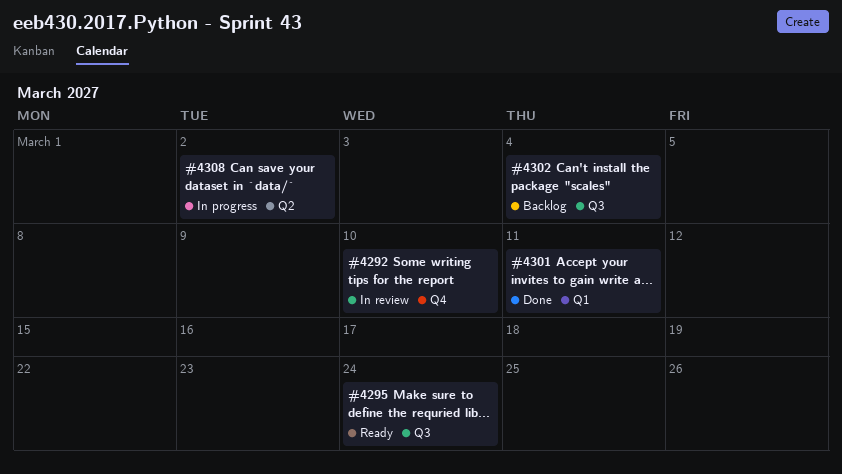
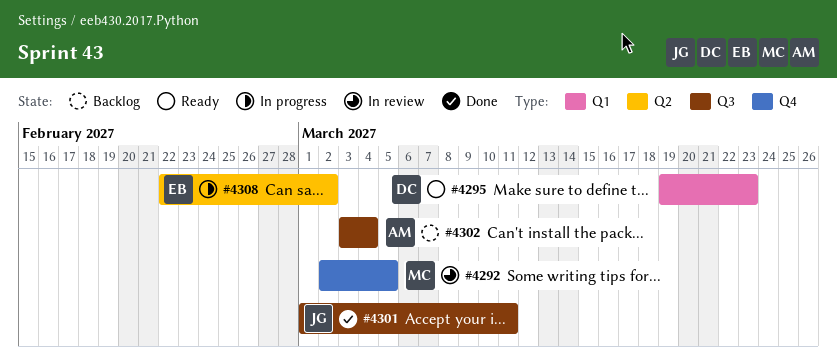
#4292, due: Mar 10 -> Mar 5
#4295, label: Q3 -> Q1
#4295, due: Mar 24 -> Mar 23
#4301, label: Q1 -> Q3

